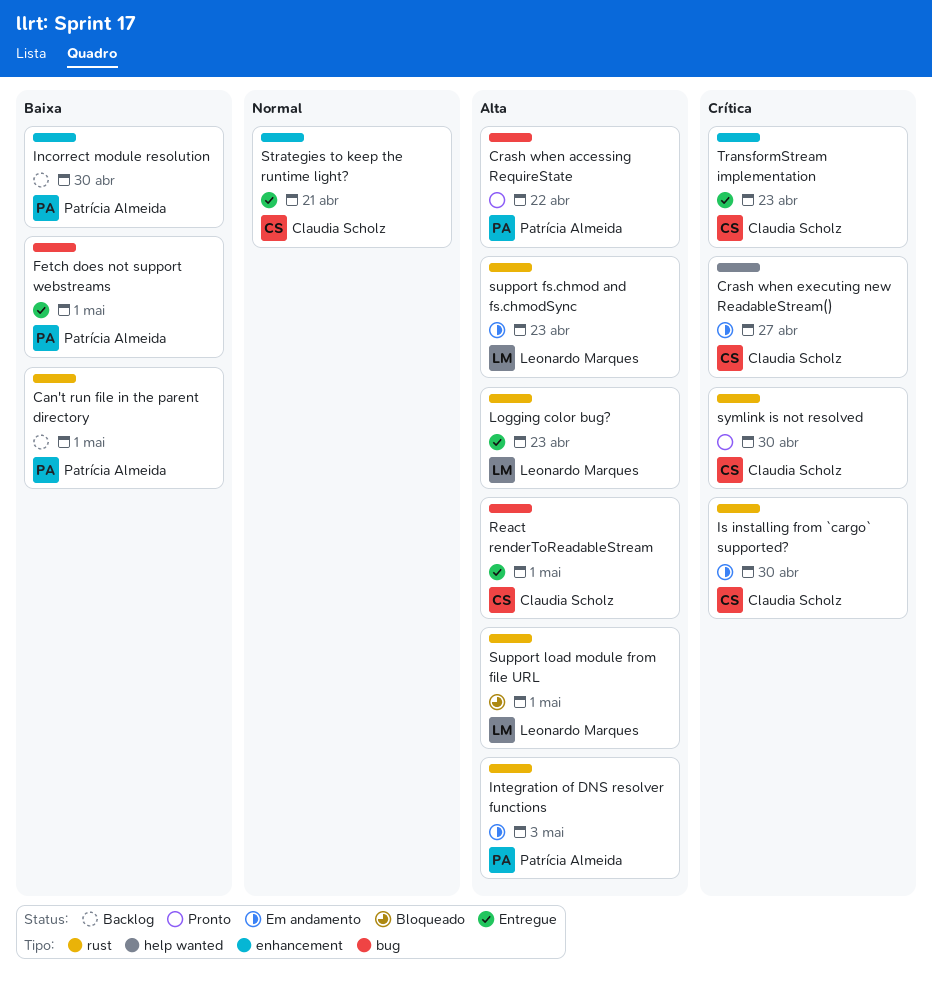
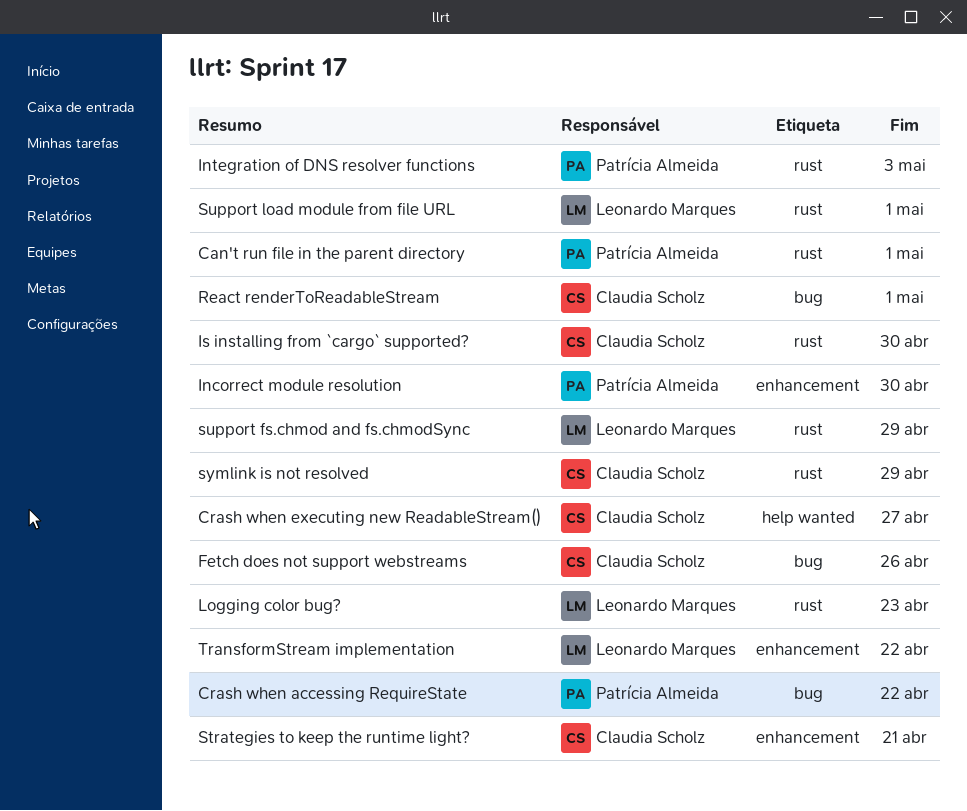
Fetch does not support webstreams, owner: Patrícia Almeida -> Claudia Scholz
Fetch does not support webstreams, due: May 1 -> Apr 26
support fs.chmod and fs.chmodSync, due: Apr 23 -> Apr 29
symlink is not resolved, due: Apr 30 -> Apr 29
TransformStream implementation, owner: Claudia Scholz -> Leonardo Marques
TransformStream implementation, due: Apr 23 -> Apr 22

